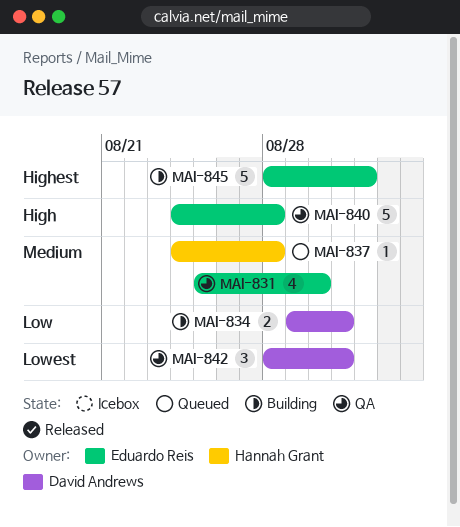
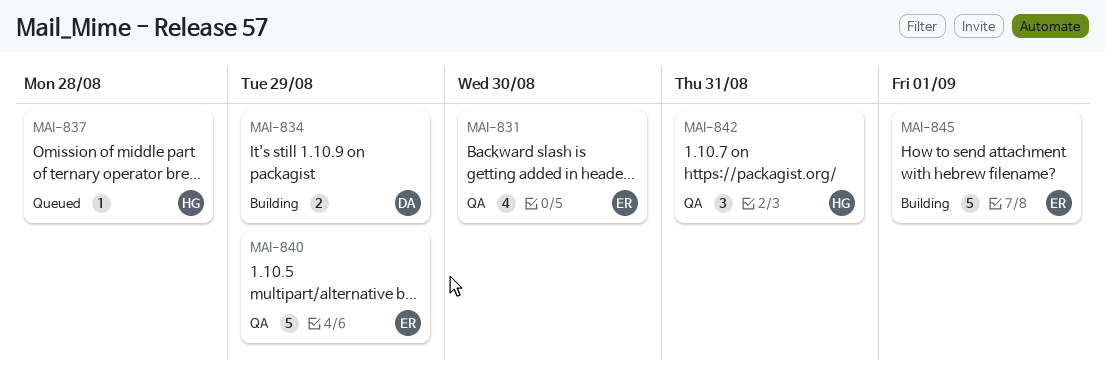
MAI-834, due: Aug 31 -> Aug 29
MAI-840, due: Aug 28 -> Aug 29
MAI-842, owner: David Andrews -> Hannah Grant

